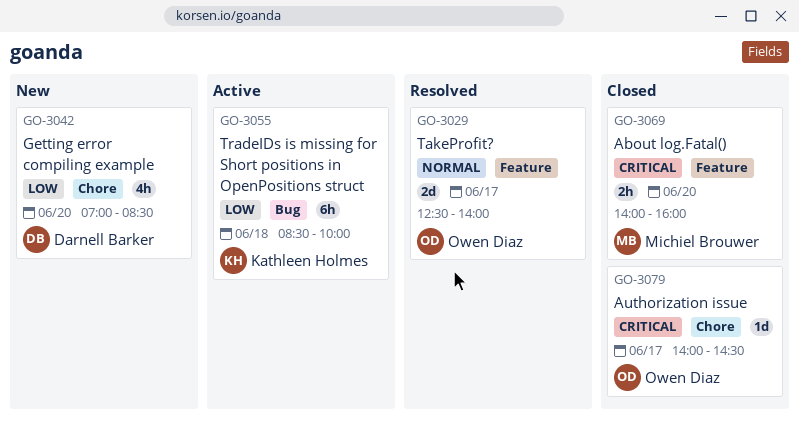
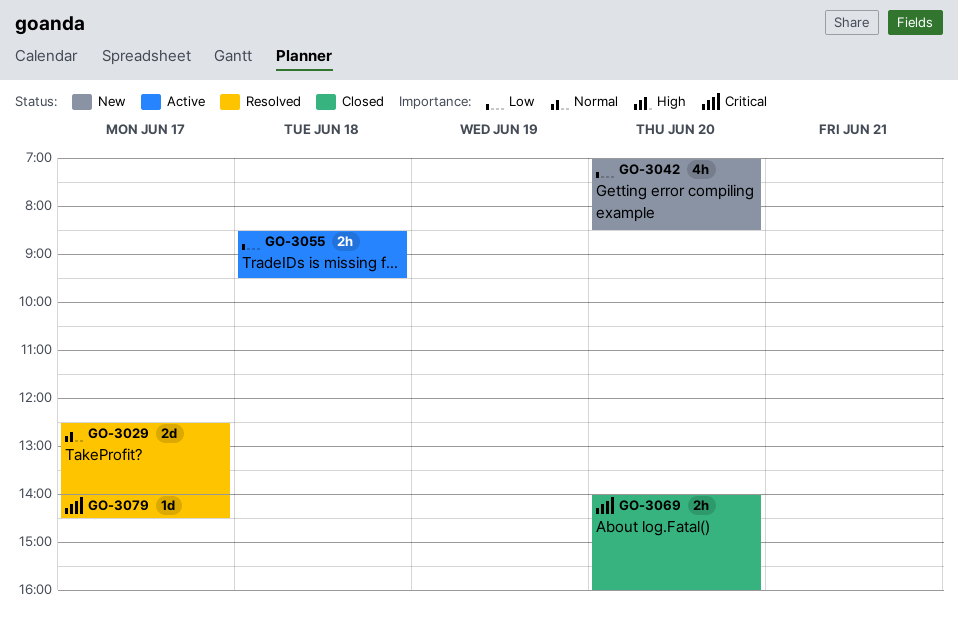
GO-3055, estimate: 6h -> 2h
GO-3055, ends: 10:00 -> 09:30
GO-3079, status: Closed -> Resolved

